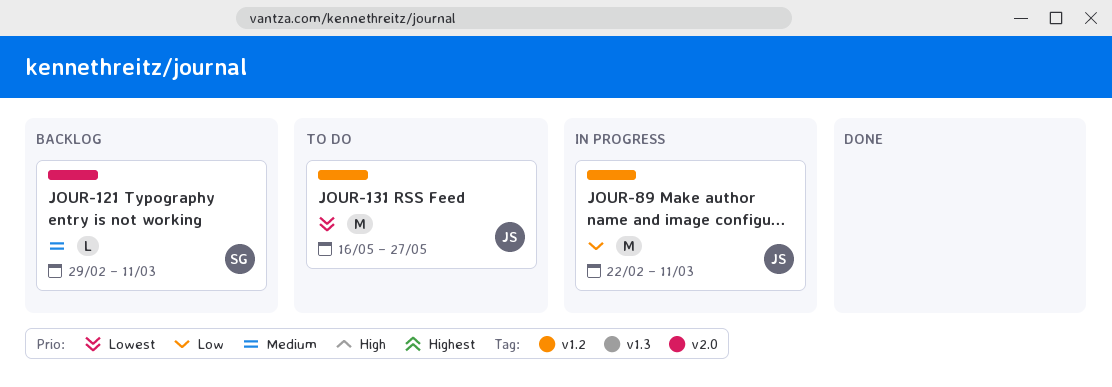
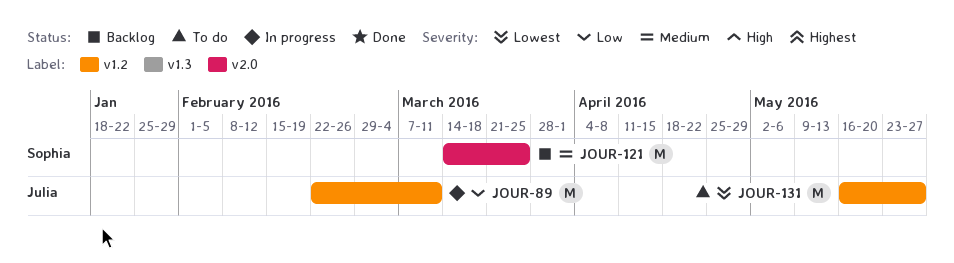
JOUR-121, estimate: L -> M
JOUR-121, start: Feb 29 -> Mar 14
JOUR-121, due: Mar 11 -> Mar 25

